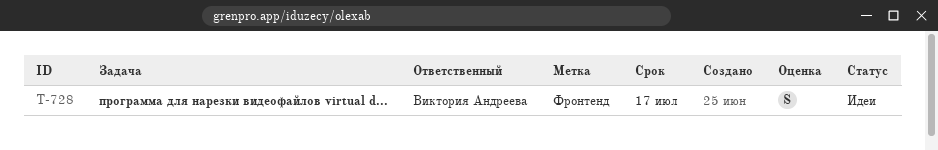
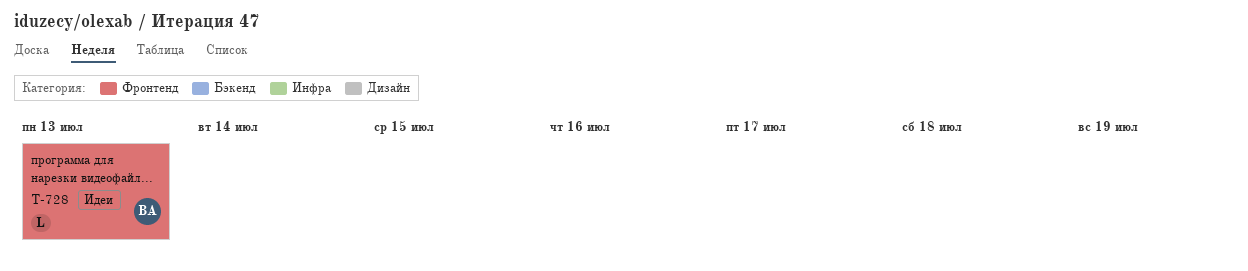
T-728, estimate: S -> L
T-728, due: Jul 17 -> Jul 13

